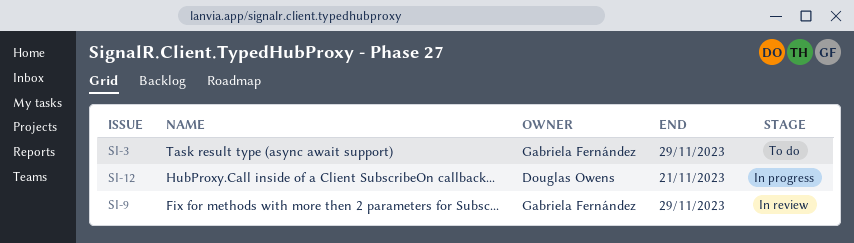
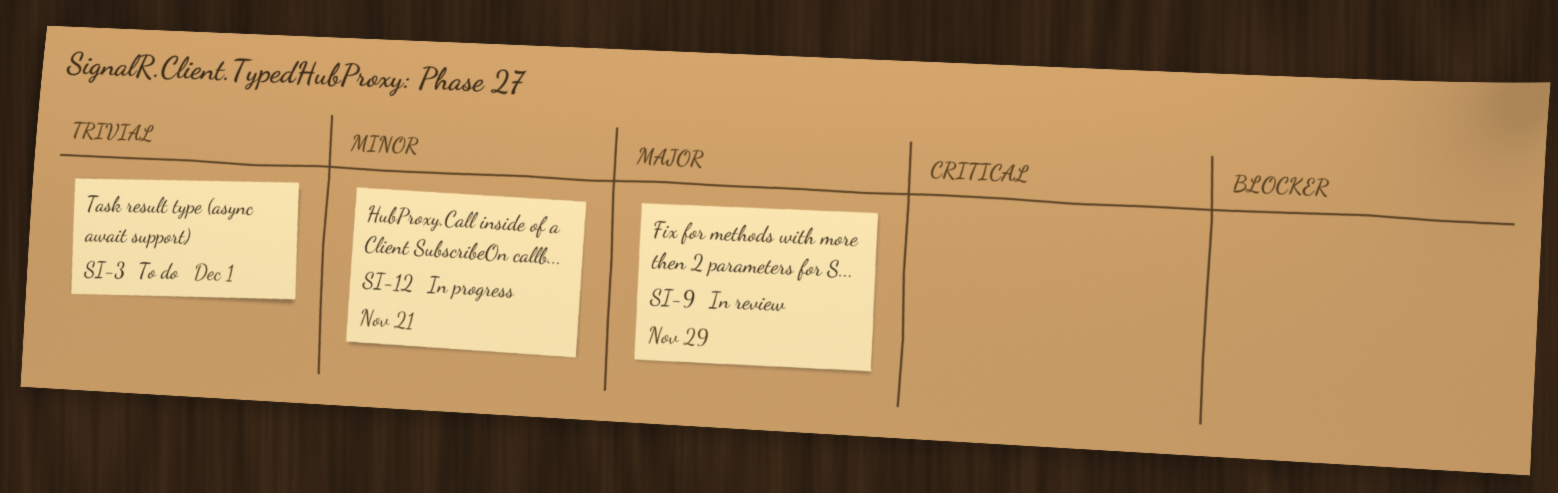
SI-3, due: Nov 29 -> Dec 1

